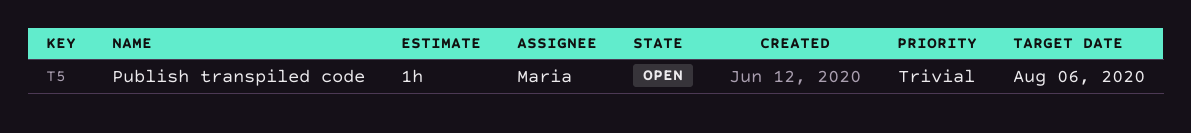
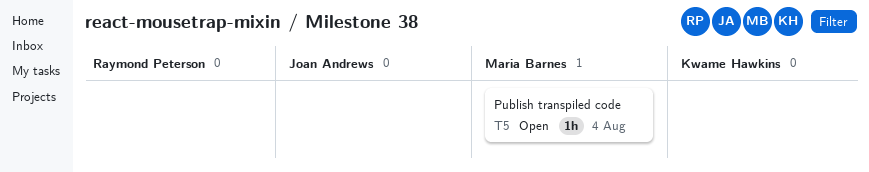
T5, due: Aug 6 -> Aug 4

